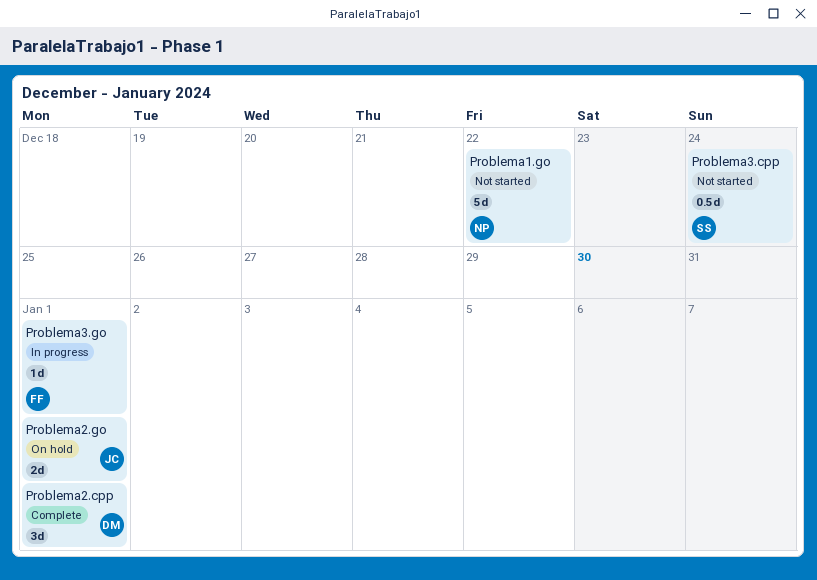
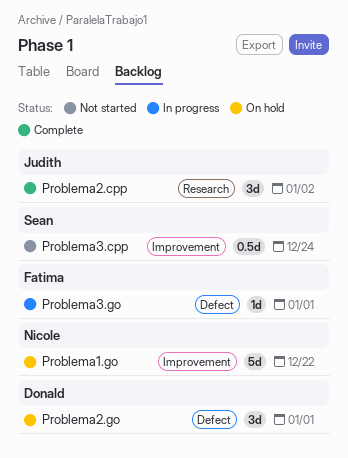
Problema1.go, status: Not started -> On hold
Problema2.cpp, owner: Donald -> Judith
Problema2.cpp, due: Jan 1 -> Jan 2
Problema2.go, owner: Judith -> Donald
Problema2.go, estimate: 2d -> 3d

